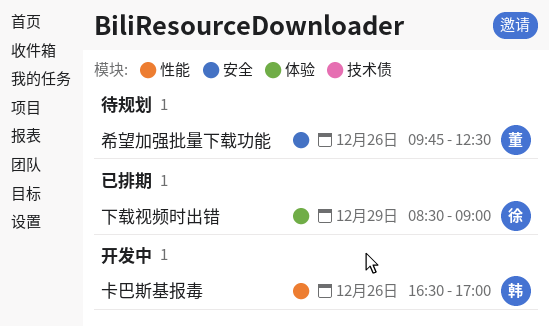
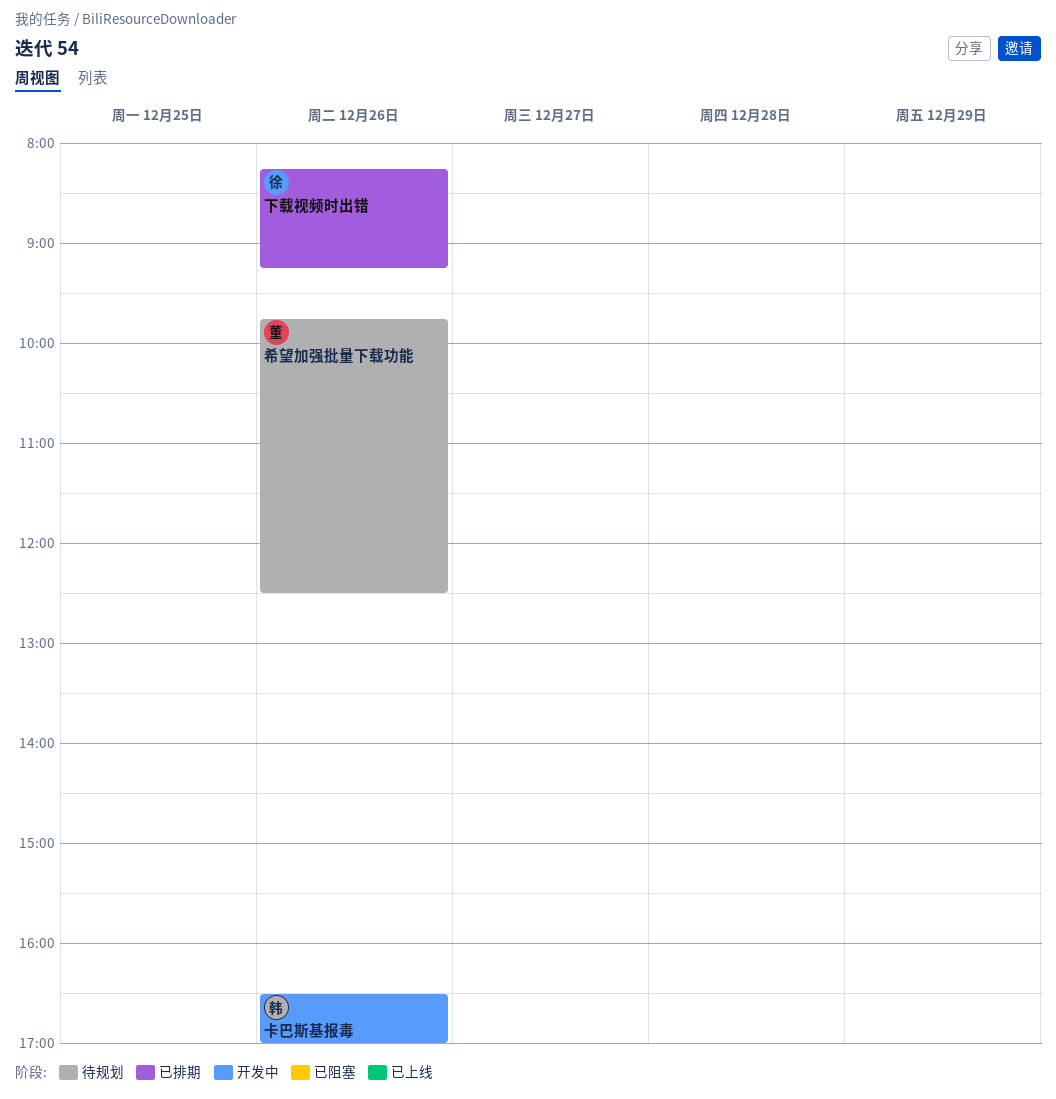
下载视频时出错, day: Dec 29 -> Dec 26
下载视频时出错, begins: 08:30 -> 08:15
下载视频时出错, ends: 09:00 -> 09:15

